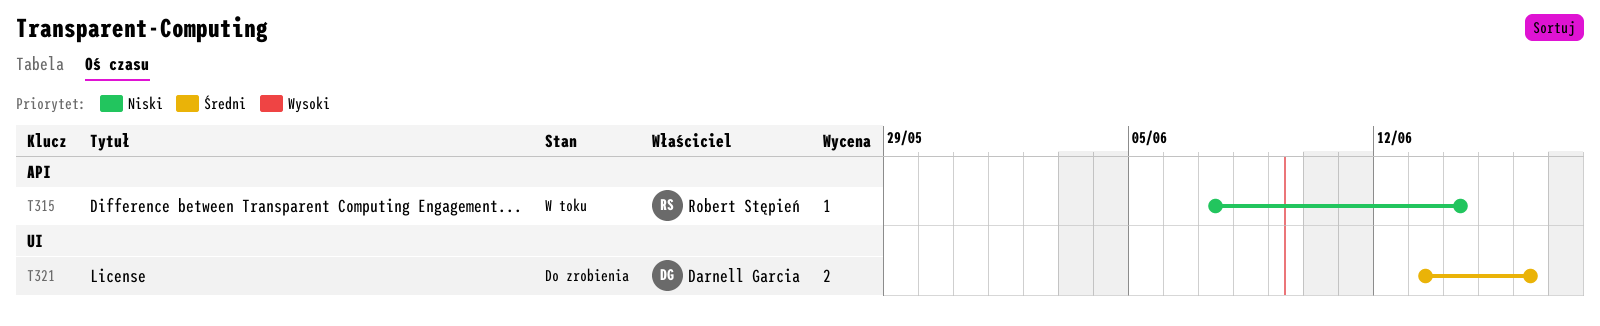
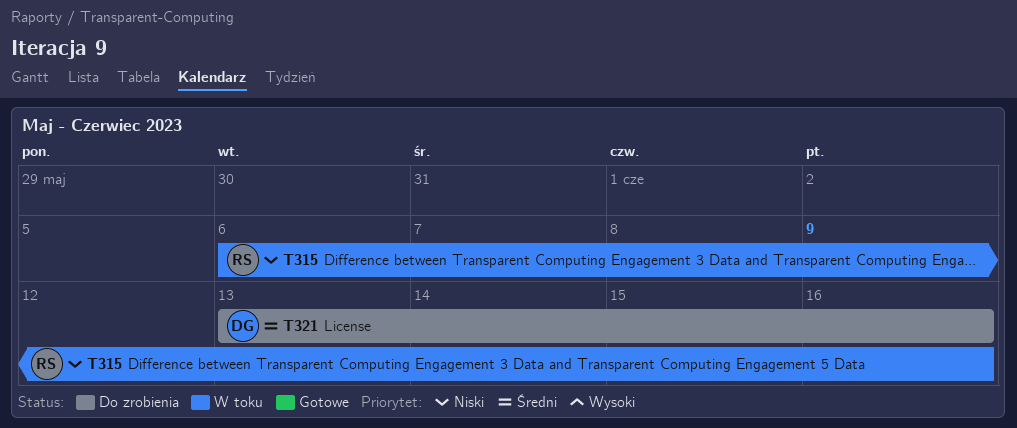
T315, start: Jun 7 -> Jun 6
T315, due: Jun 14 -> Jun 16

